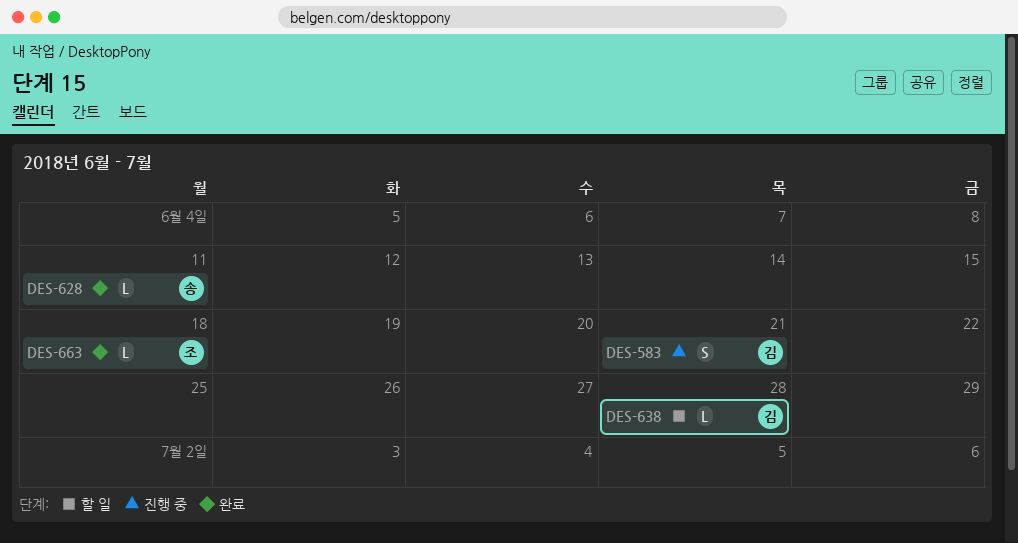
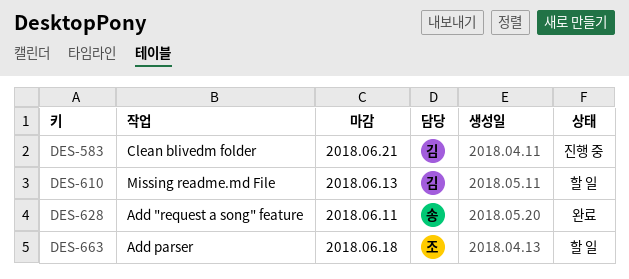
DES-610: none -> present
DES-638: present -> none
DES-663, status: 완료 -> 할 일

